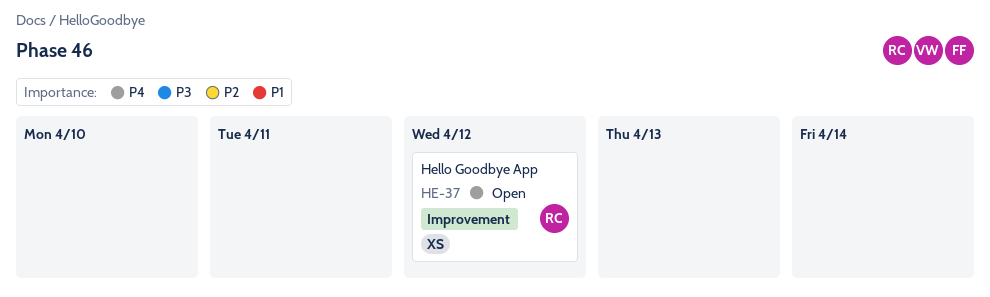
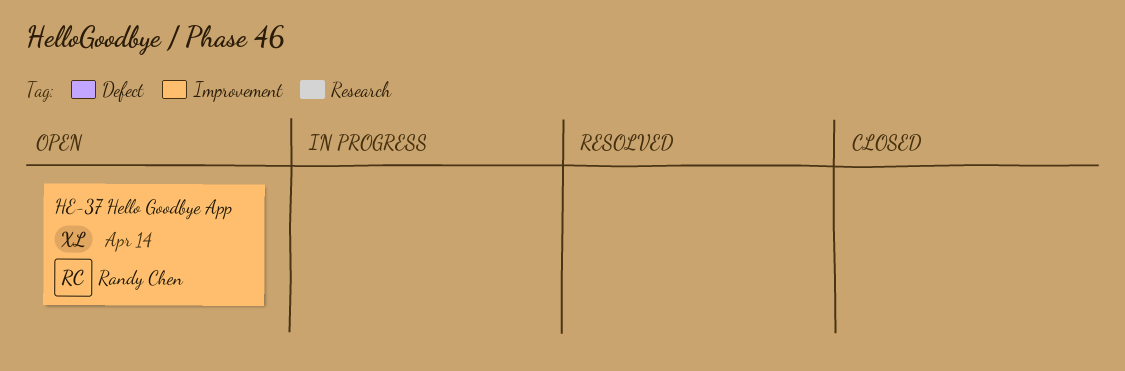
HE-37, estimate: XS -> XL
HE-37, due: Apr 12 -> Apr 14

